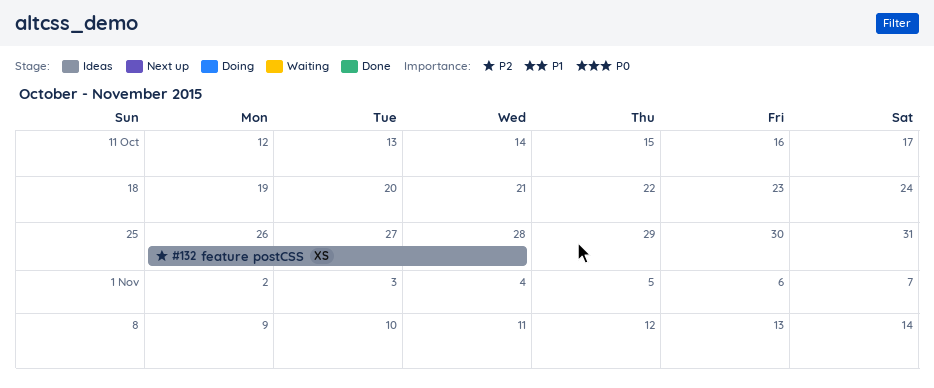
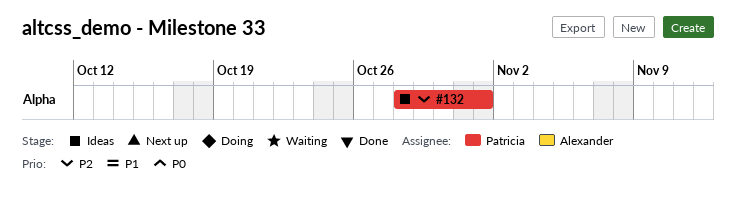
#132, start: Oct 26 -> Oct 28
#132, due: Oct 28 -> Nov 1

